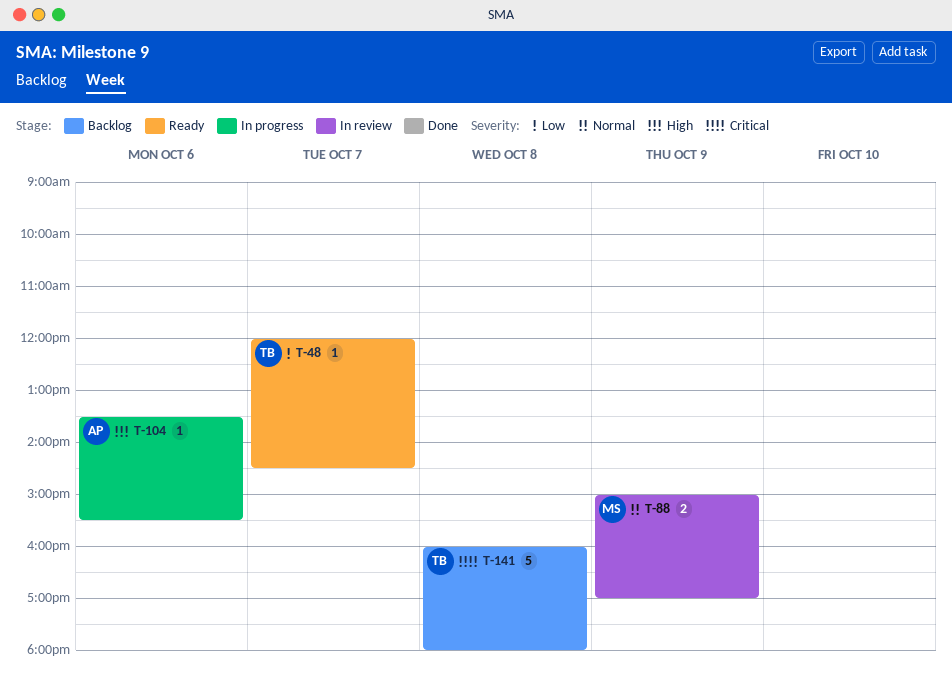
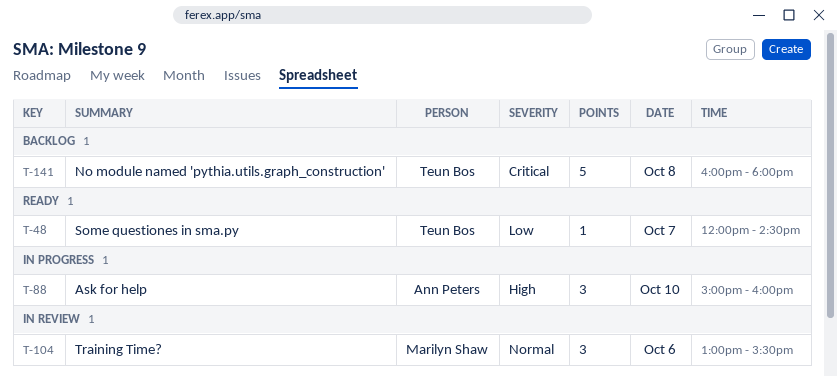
T-88, status: In review -> In progress
T-88, owner: Marilyn Shaw -> Ann Peters
T-88, priority: Normal -> High
T-88, estimate: 2 -> 3
T-88, day: Oct 9 -> Oct 10
T-88, ends: 17:00 -> 16:00
T-104, status: In progress -> In review
T-104, owner: Ann Peters -> Marilyn Shaw
T-104, priority: High -> Normal
T-104, estimate: 1 -> 3
T-104, begins: 13:30 -> 13:00

